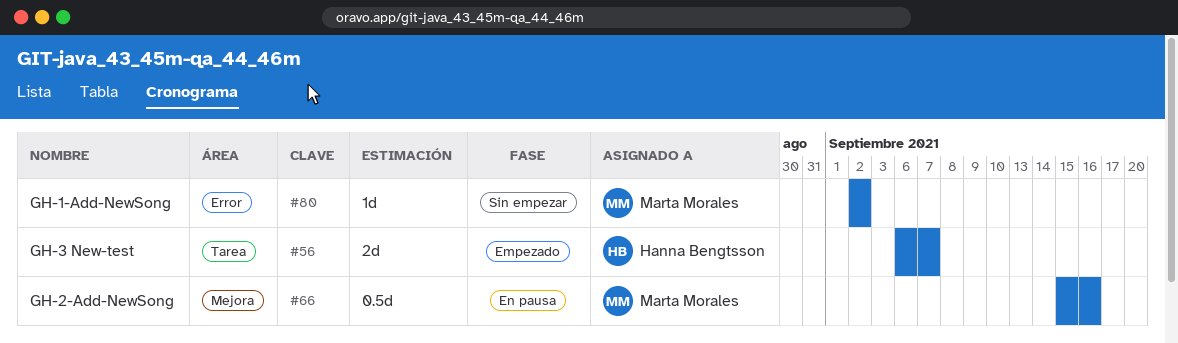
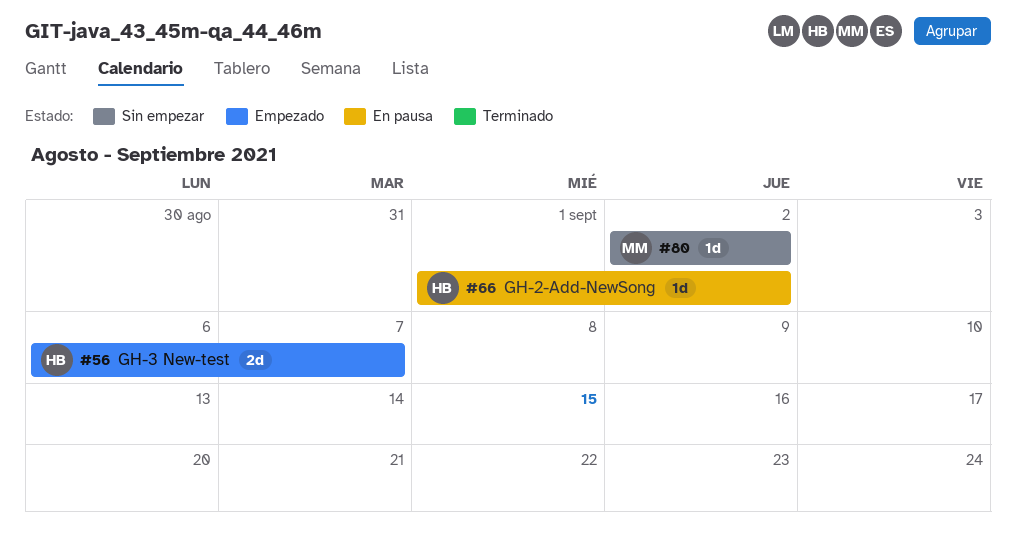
#66, owner: Marta Morales -> Hanna Bengtsson
#66, estimate: 0.5d -> 1d
#66, start: Sep 15 -> Sep 1
#66, due: Sep 16 -> Sep 2

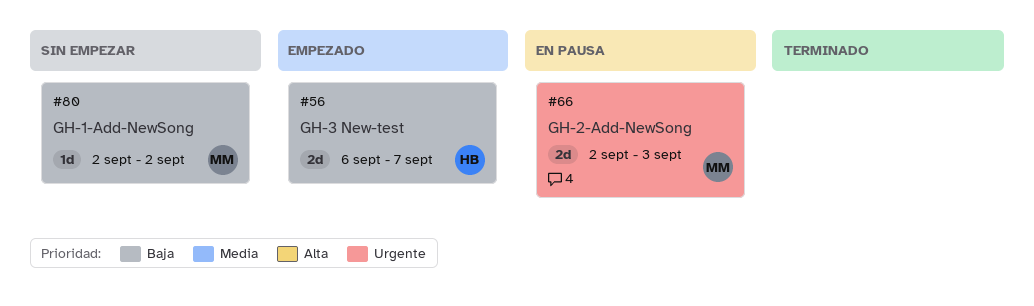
#66, owner: HB -> MM
#66, estimate: 1d -> 2d
#66, start: Sep 1 -> Sep 2
#66, due: Sep 2 -> Sep 3

